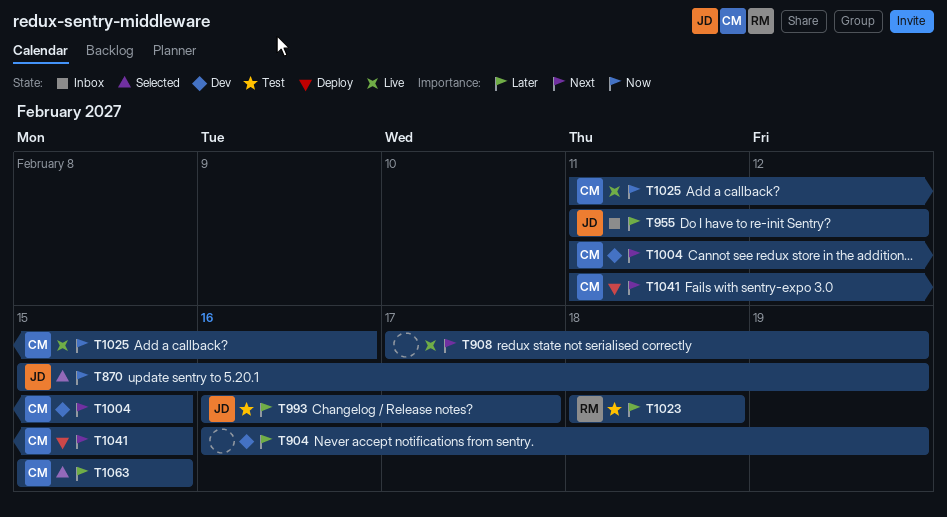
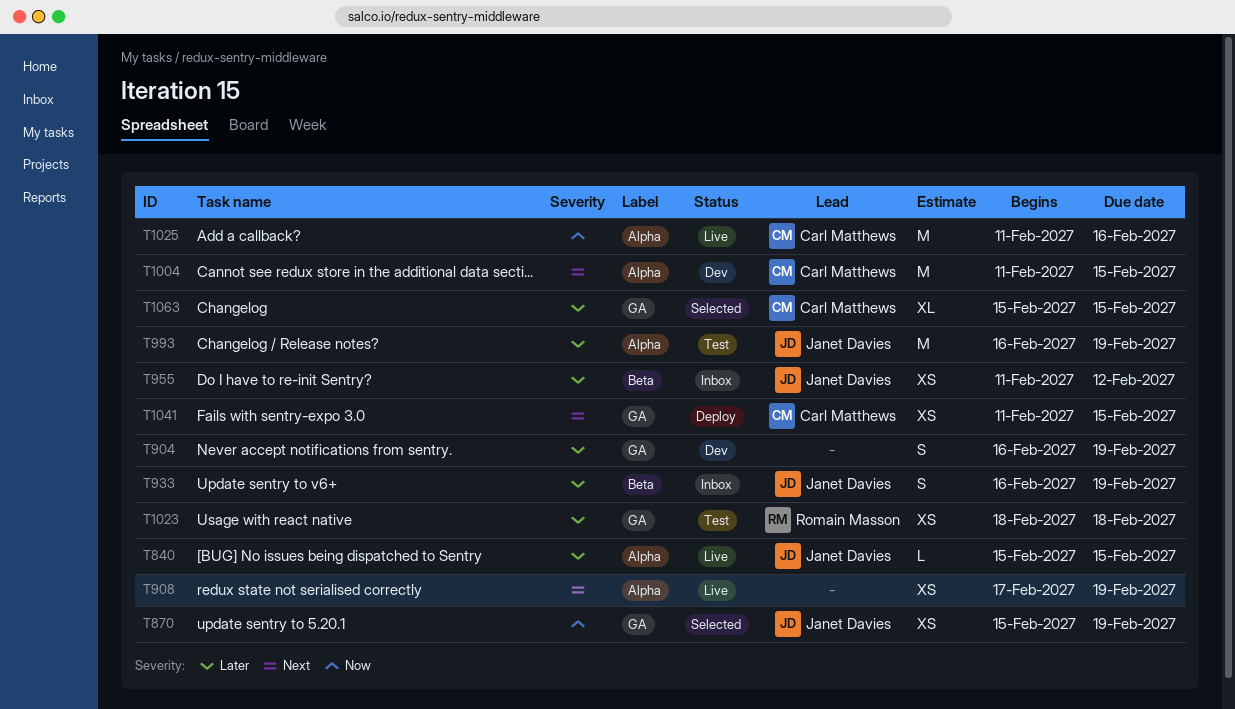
T840: none -> present
T933: none -> present
T993, due: Feb 17 -> Feb 19

